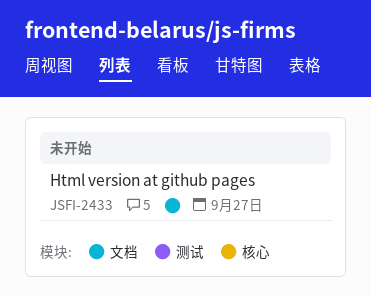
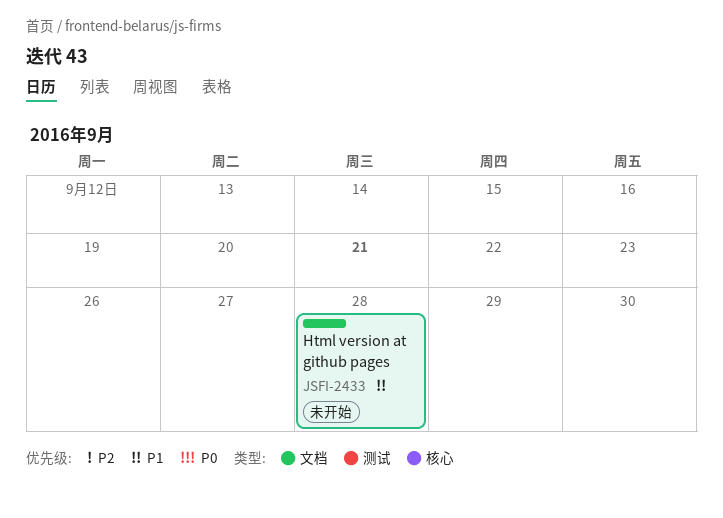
JSFI-2433, due: Sep 27 -> Sep 28

